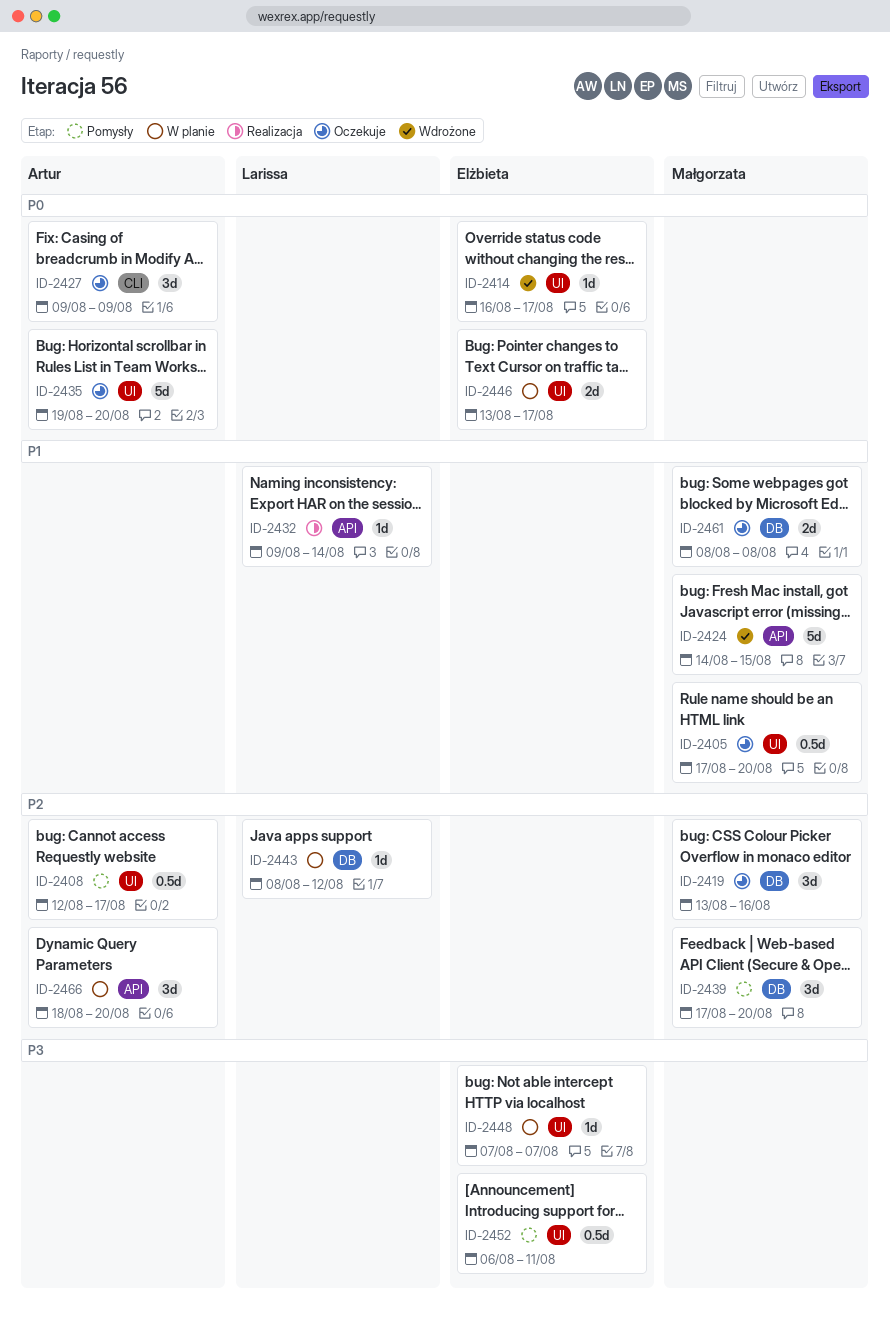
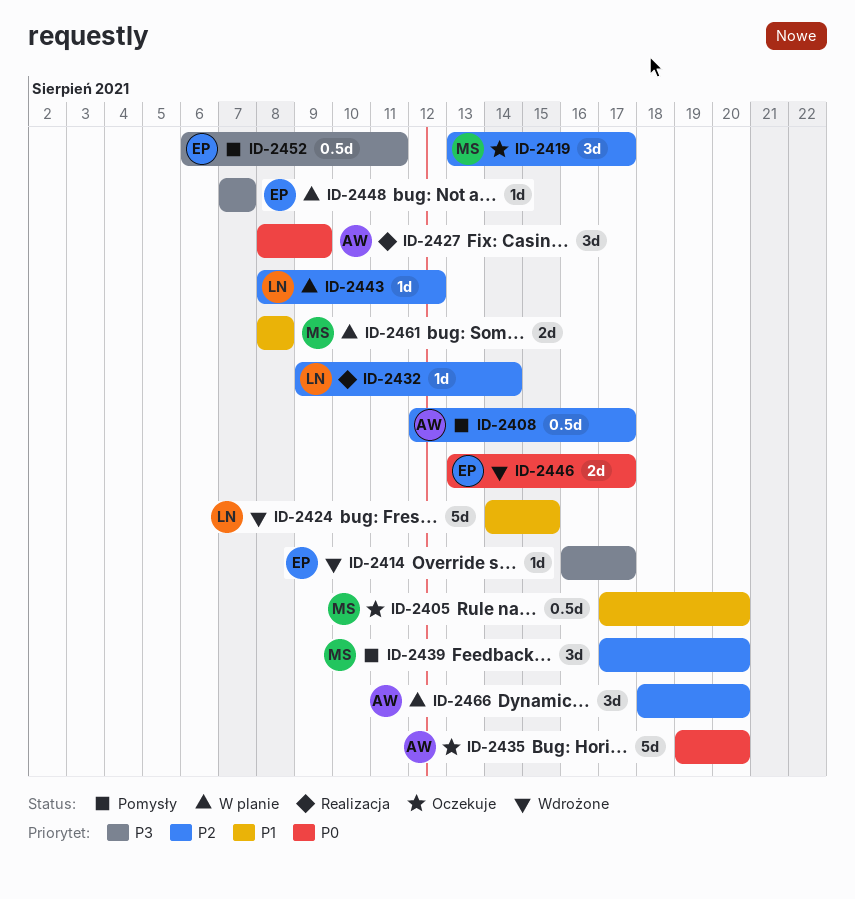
ID-2414, priority: P0 -> P3
ID-2419, due: Aug 16 -> Aug 17
ID-2424, owner: Małgorzata -> Larissa
ID-2427, status: Oczekuje -> Realizacja
ID-2427, start: Aug 9 -> Aug 8
ID-2432, priority: P1 -> P2
ID-2446, status: W planie -> Wdrożone
ID-2461, status: Oczekuje -> W planie

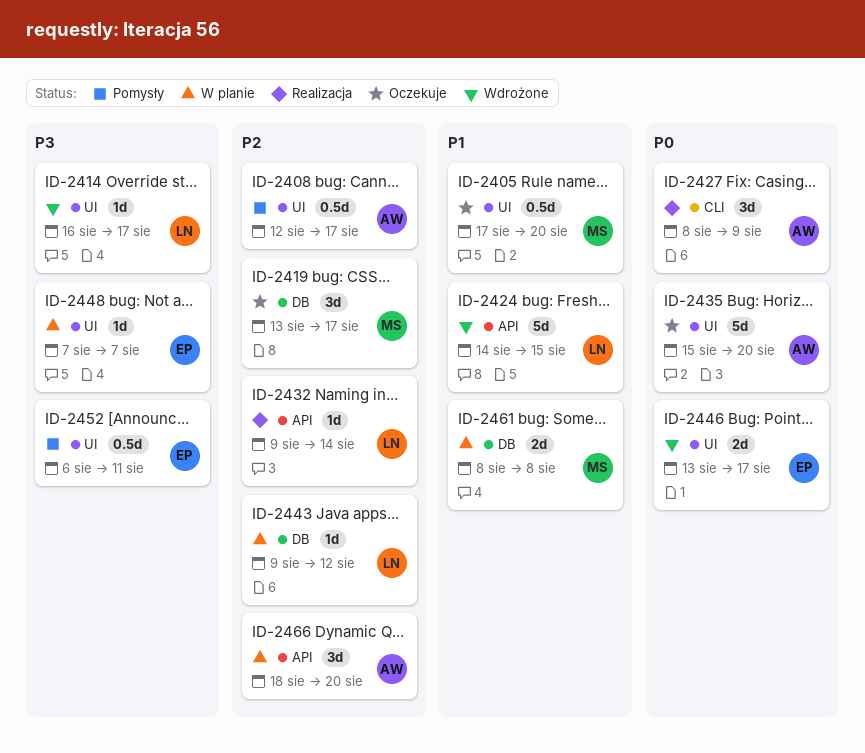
ID-2414, owner: EP -> LN
ID-2435, start: Aug 19 -> Aug 15
ID-2439: present -> none
ID-2443, start: Aug 8 -> Aug 9

